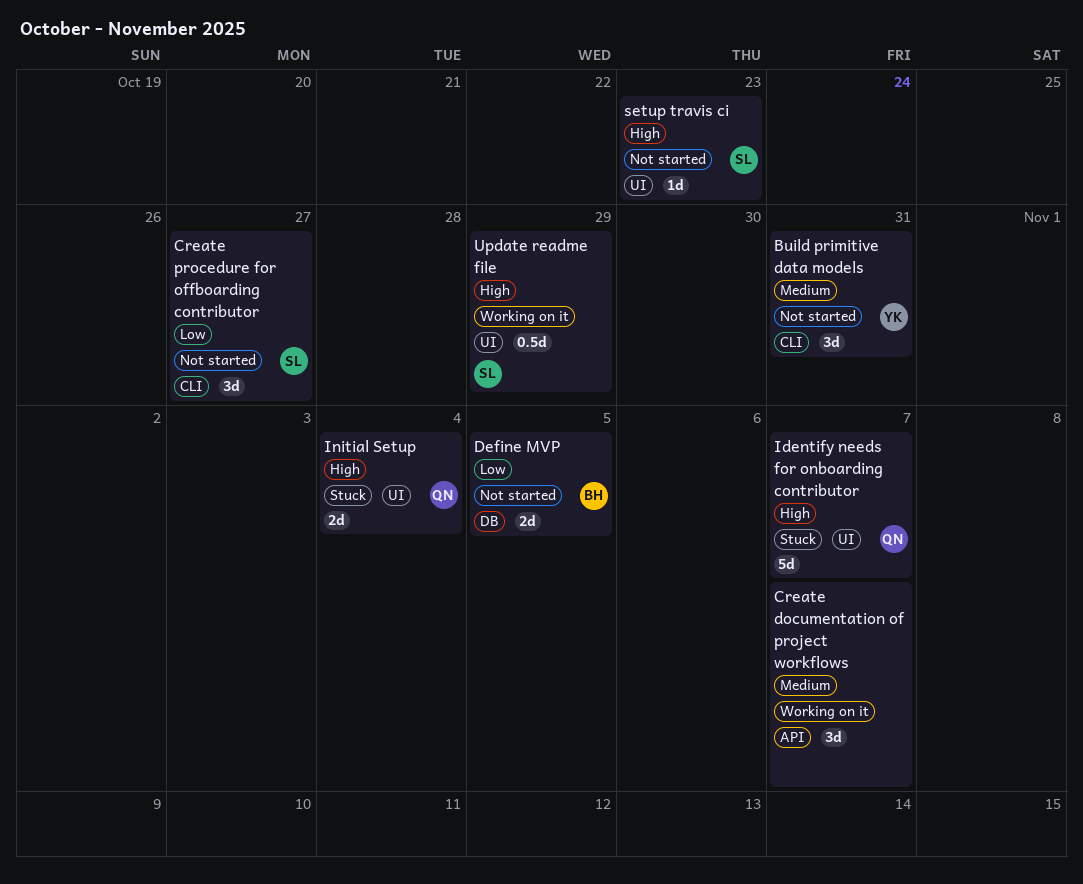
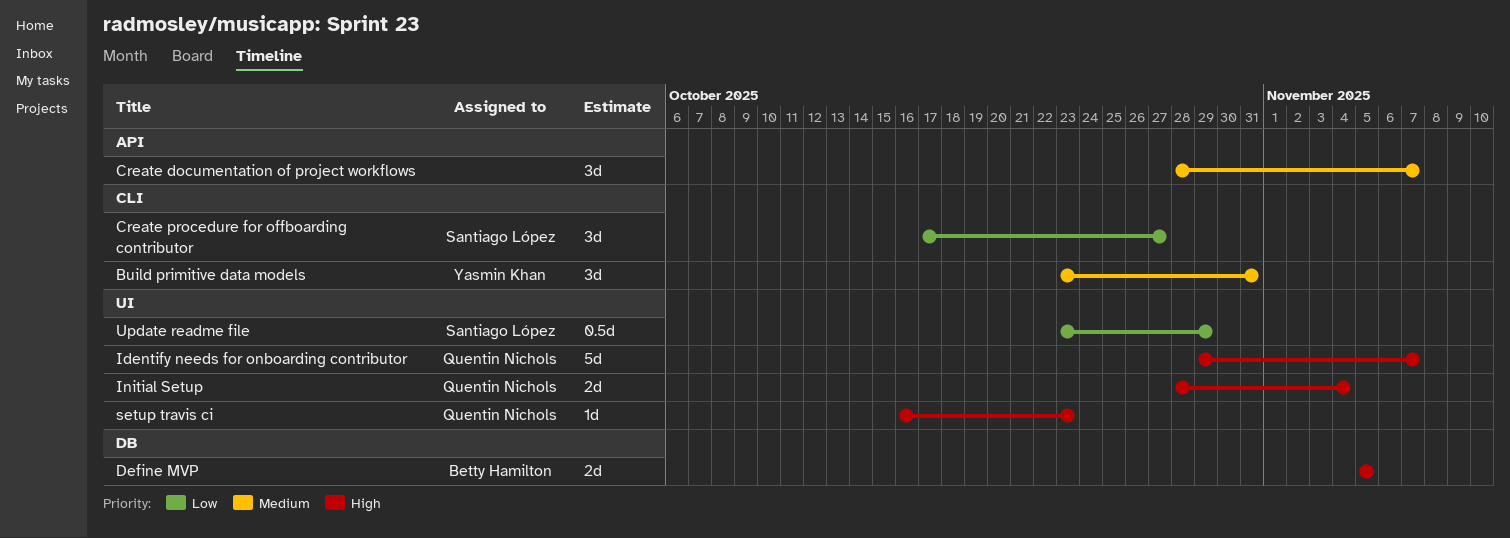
Define MVP, priority: Low -> High
setup travis ci, owner: Santiago López -> Quentin Nichols
Update readme file, priority: High -> Low

